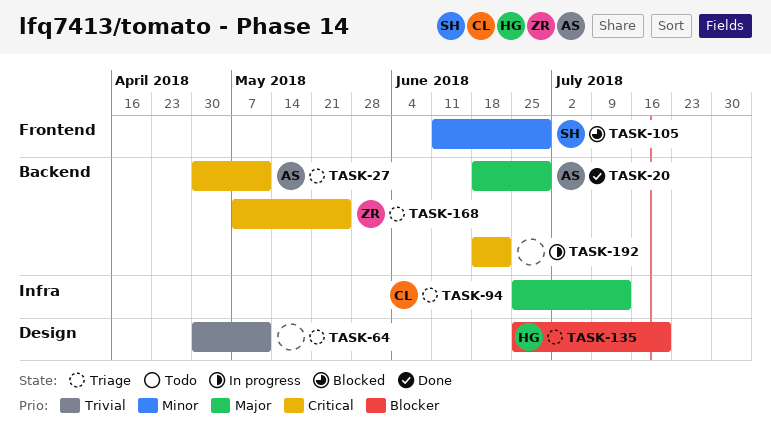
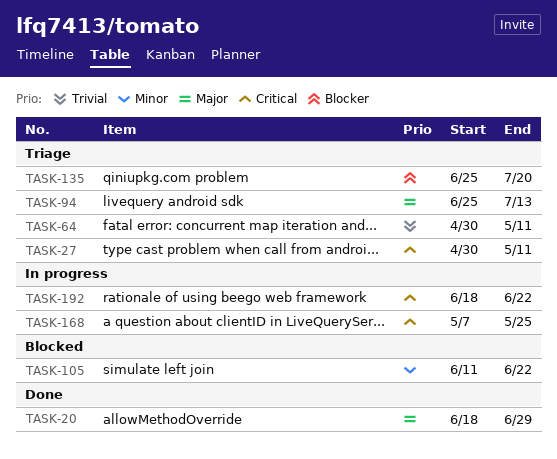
TASK-105, due: Jun 29 -> Jun 22
TASK-168, status: Triage -> In progress

